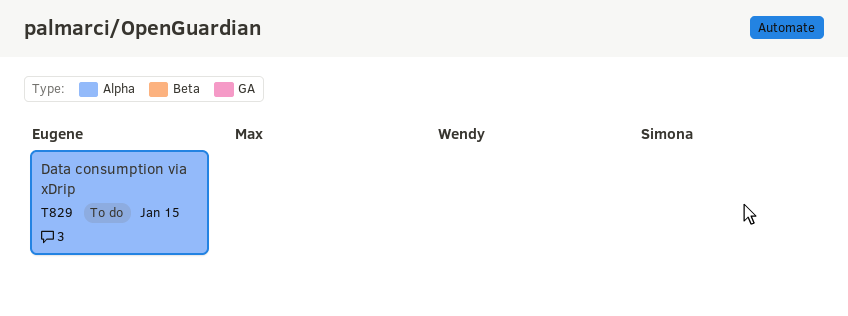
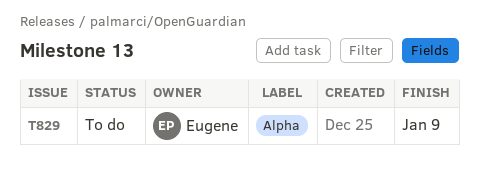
T829, due: Jan 15 -> Jan 9

